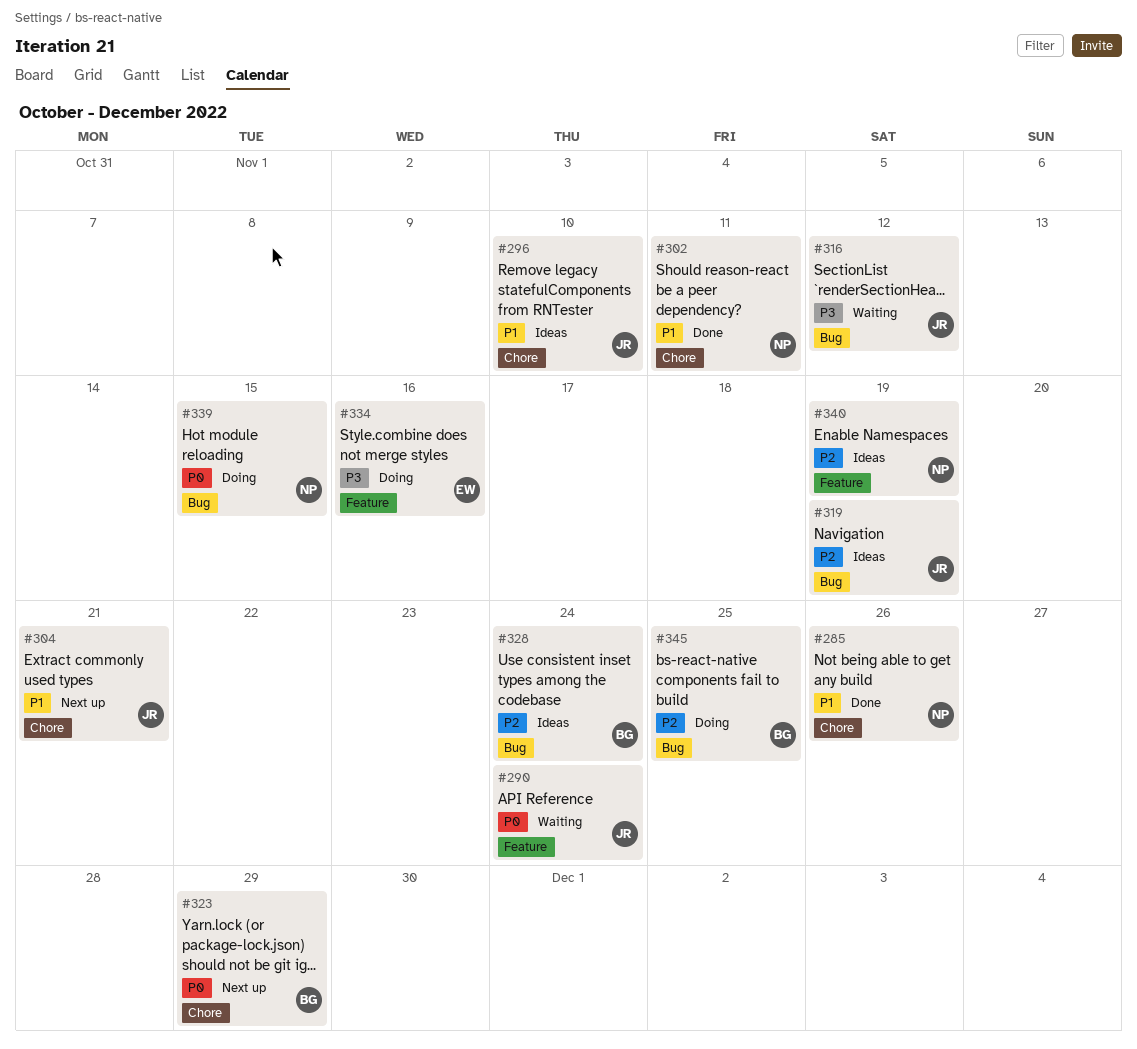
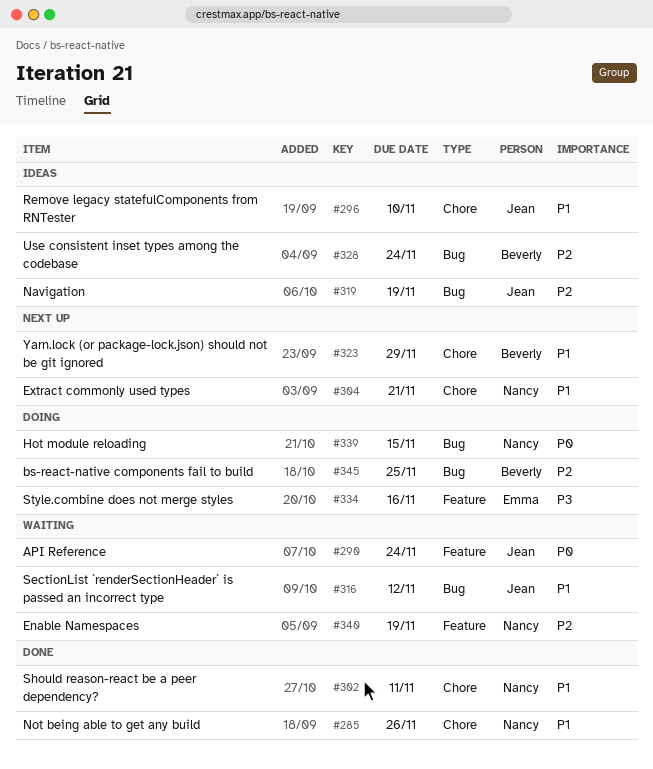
#304, owner: Jean -> Nancy
#316, priority: P3 -> P1
#323, priority: P0 -> P1
#340, status: Ideas -> Waiting

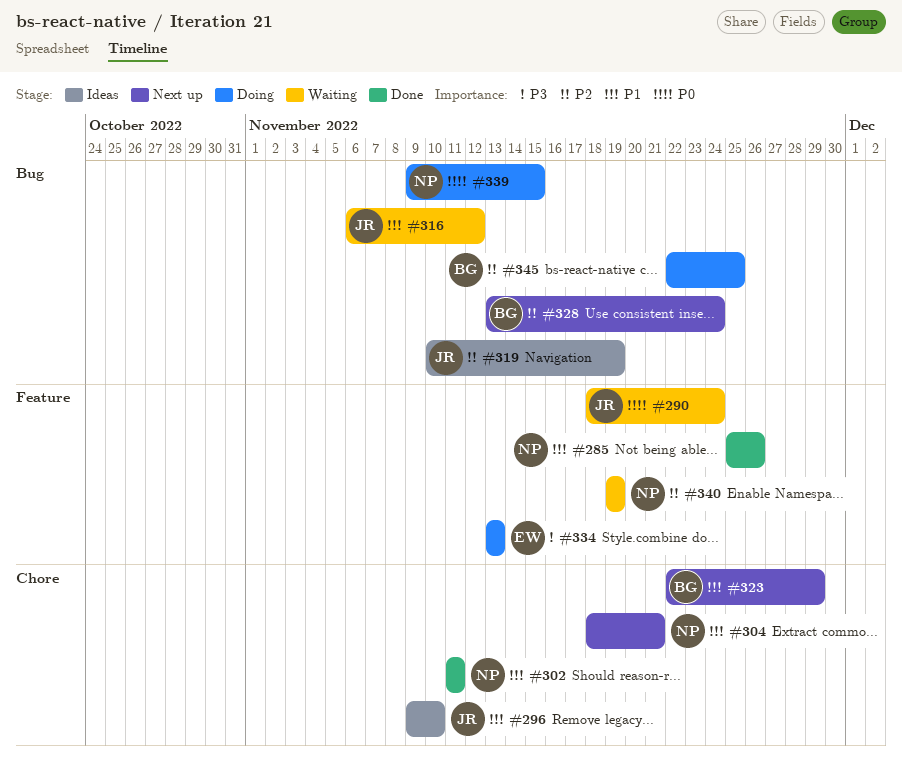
#285, label: Chore -> Feature
#328, status: Ideas -> Next up
#334, due: Nov 16 -> Nov 13

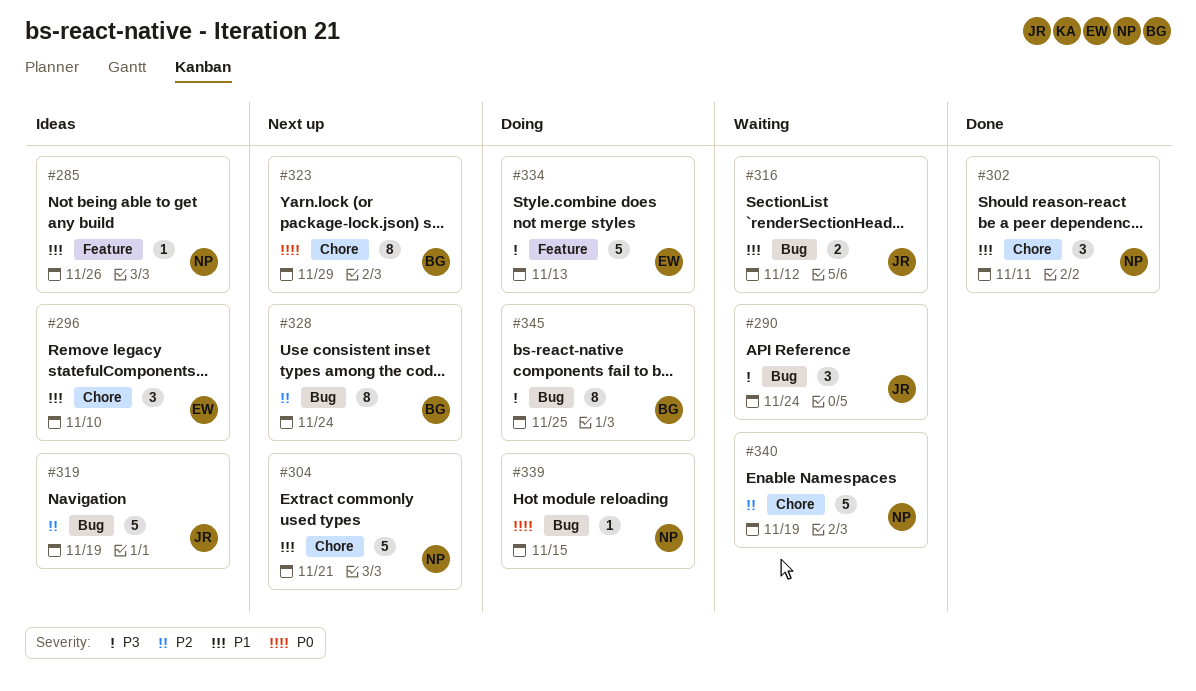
#285, status: Done -> Ideas
#290, priority: P0 -> P3
#290, label: Feature -> Bug
#296, owner: JR -> EW
#323, priority: P1 -> P0
#340, label: Feature -> Chore
#345, priority: P2 -> P3

